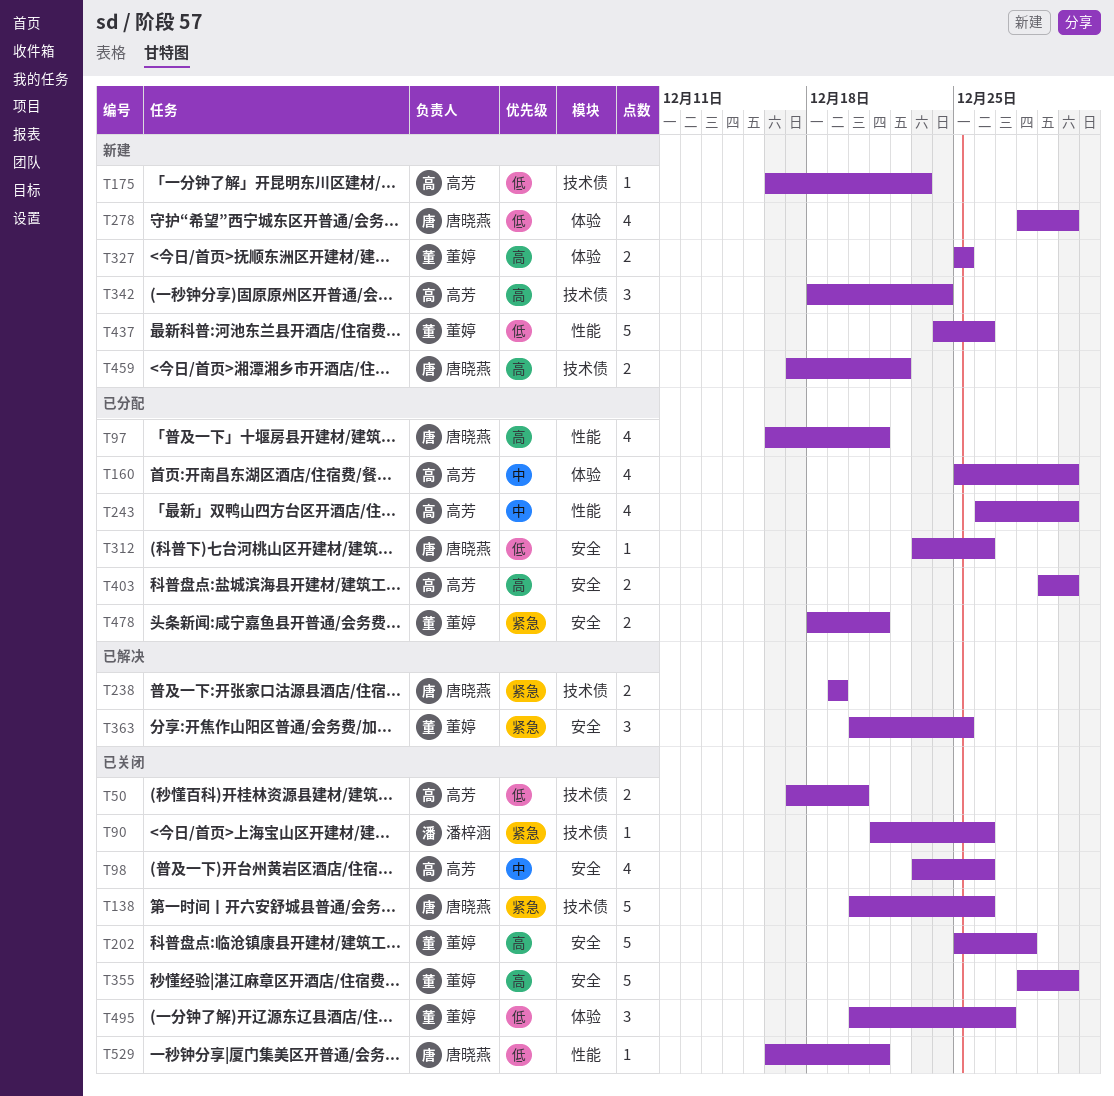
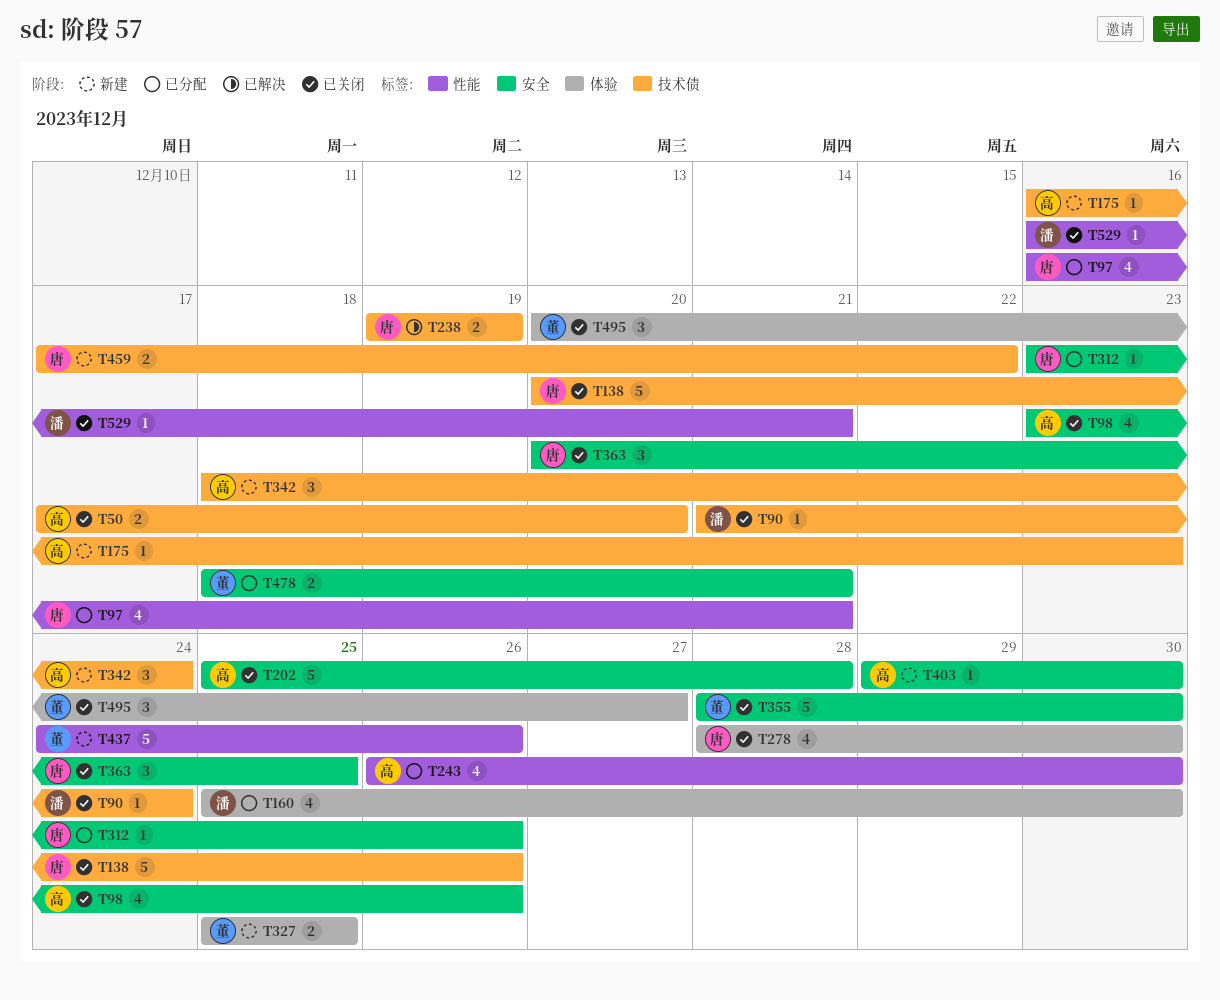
T90, due: Dec 26 -> Dec 24
T160, owner: 高芳 -> 潘梓涵
T202, owner: 董婷 -> 高芳
T278, status: 新建 -> 已关闭
T363, status: 已解决 -> 已关闭
T363, owner: 董婷 -> 唐晓燕
T403, status: 已分配 -> 新建
T403, estimate: 2 -> 1
T529, owner: 唐晓燕 -> 潘梓涵

